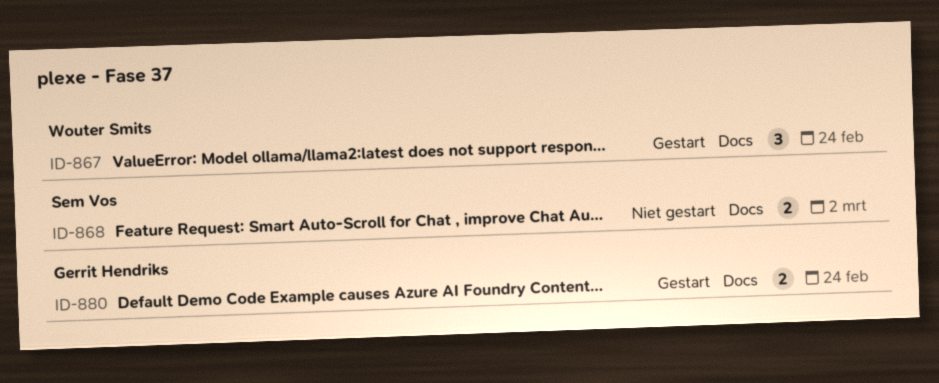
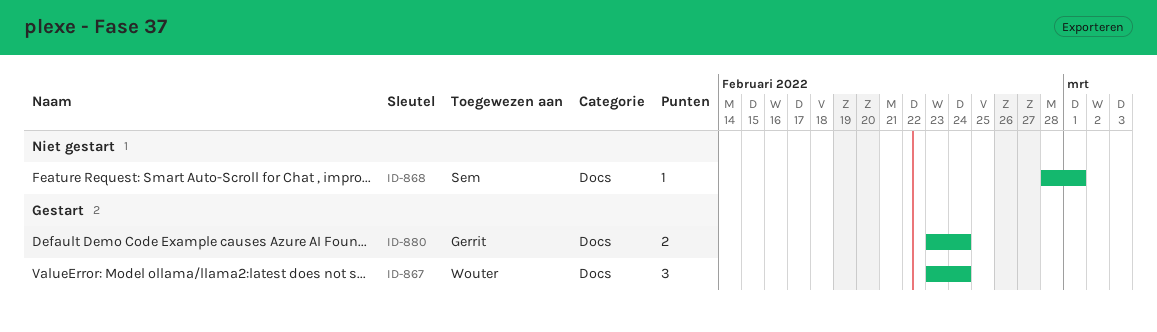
ID-868, estimate: 2 -> 1
ID-868, due: Mar 2 -> Mar 1

